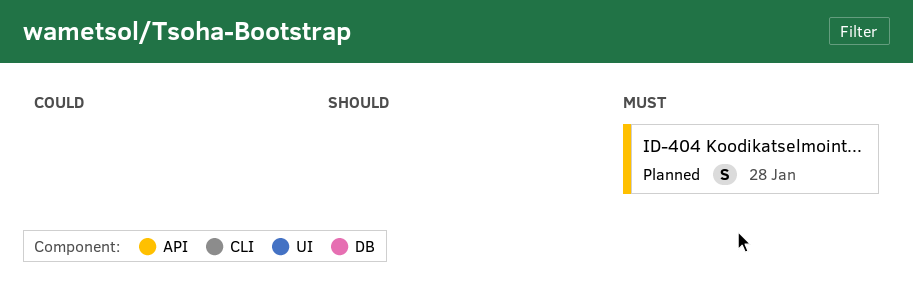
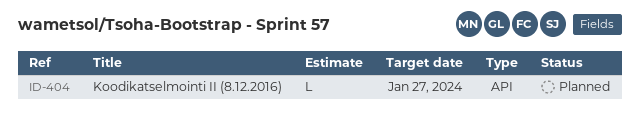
ID-404, estimate: S -> L
ID-404, due: Jan 28 -> Jan 27

